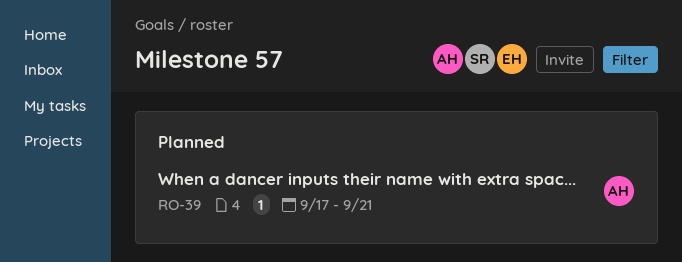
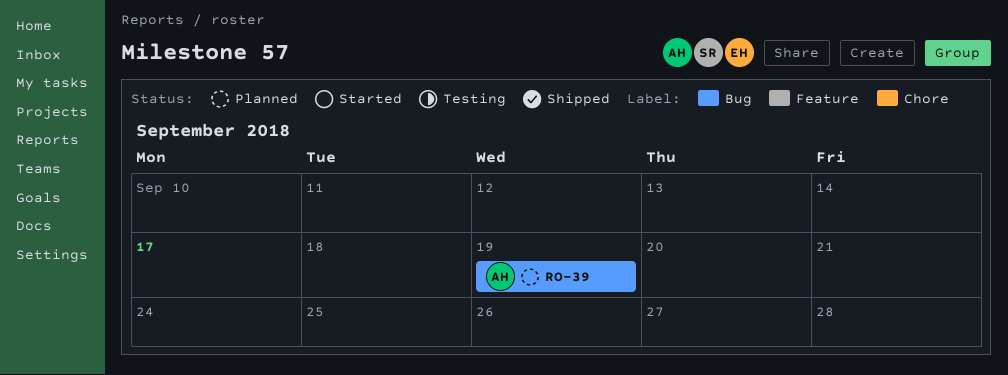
RO-39, start: Sep 17 -> Sep 19
RO-39, due: Sep 21 -> Sep 19

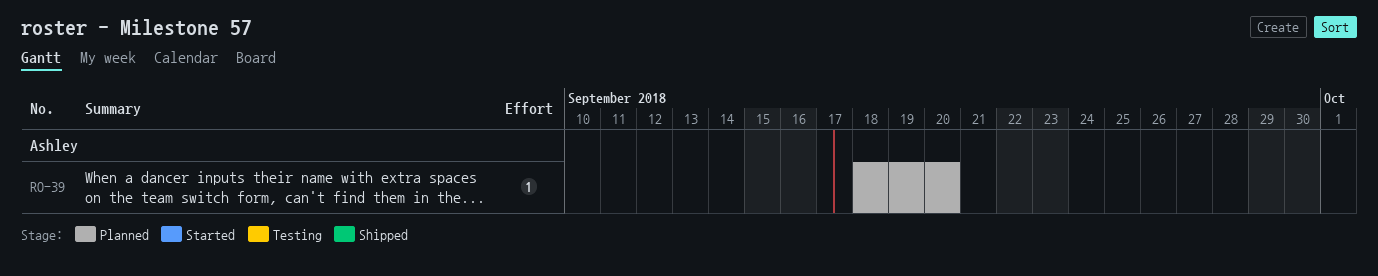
RO-39, start: Sep 19 -> Sep 18
RO-39, due: Sep 19 -> Sep 20

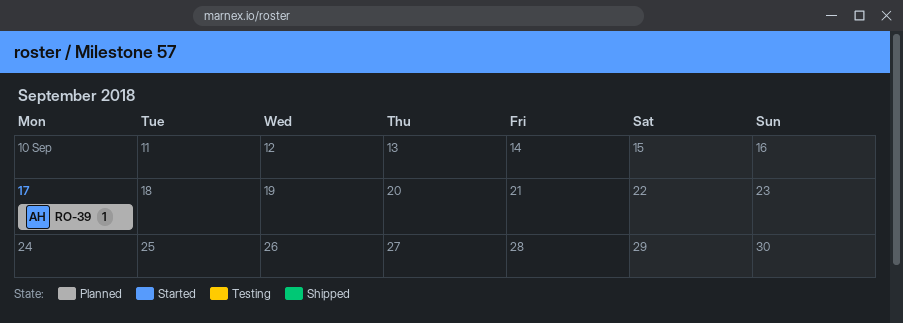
RO-39, start: Sep 18 -> Sep 17
RO-39, due: Sep 20 -> Sep 17

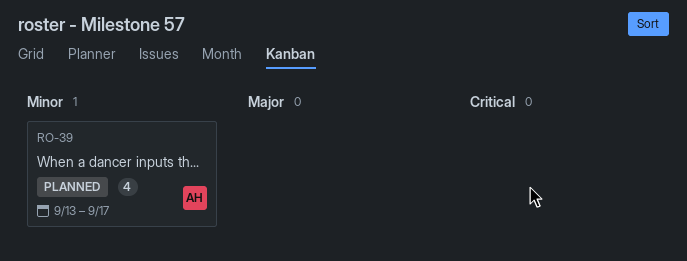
RO-39, estimate: 1 -> 4
RO-39, start: Sep 17 -> Sep 13

